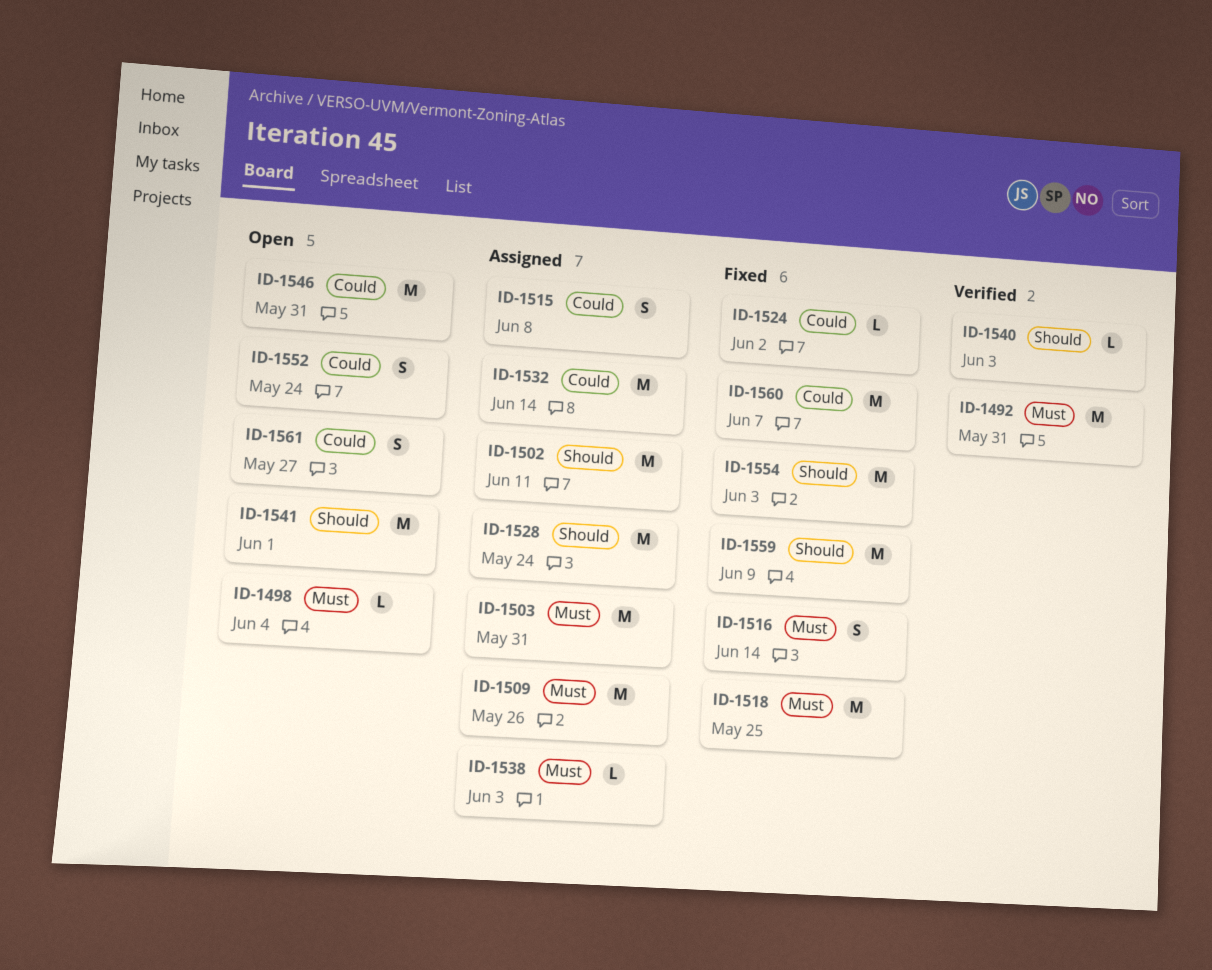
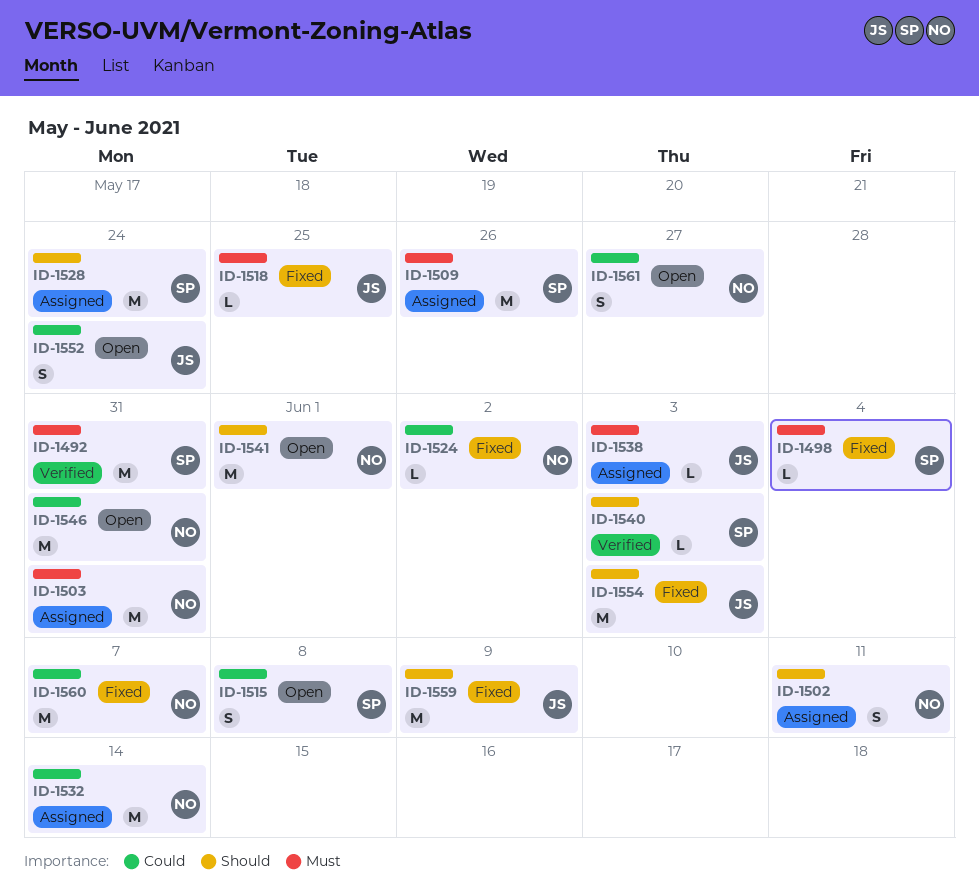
ID-1498, status: Open -> Fixed
ID-1502, estimate: M -> S
ID-1515, status: Assigned -> Open
ID-1516: present -> none
ID-1518, estimate: M -> L

